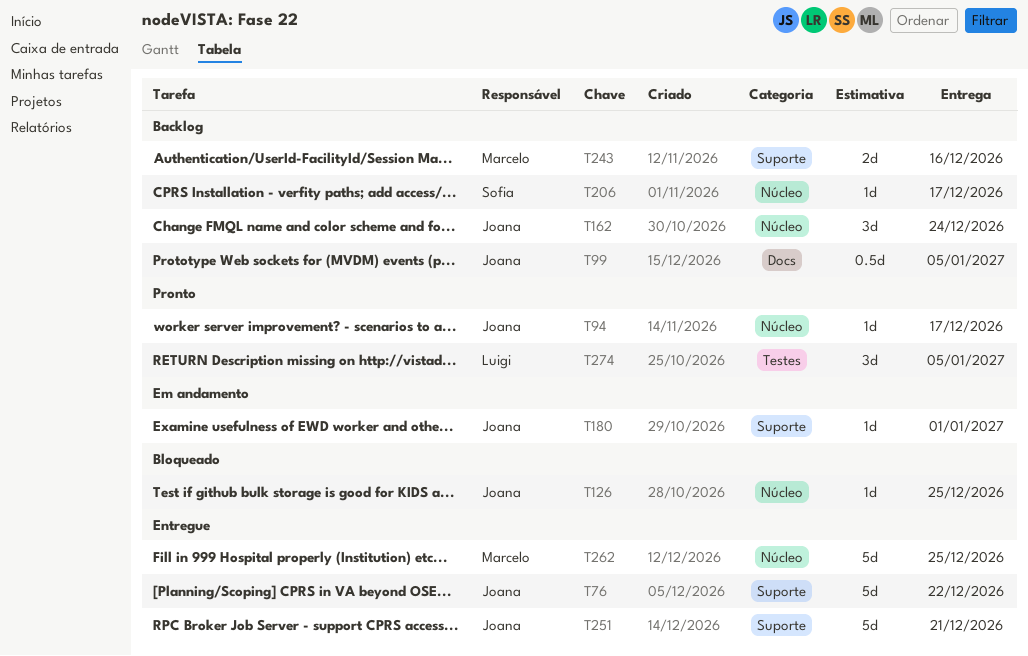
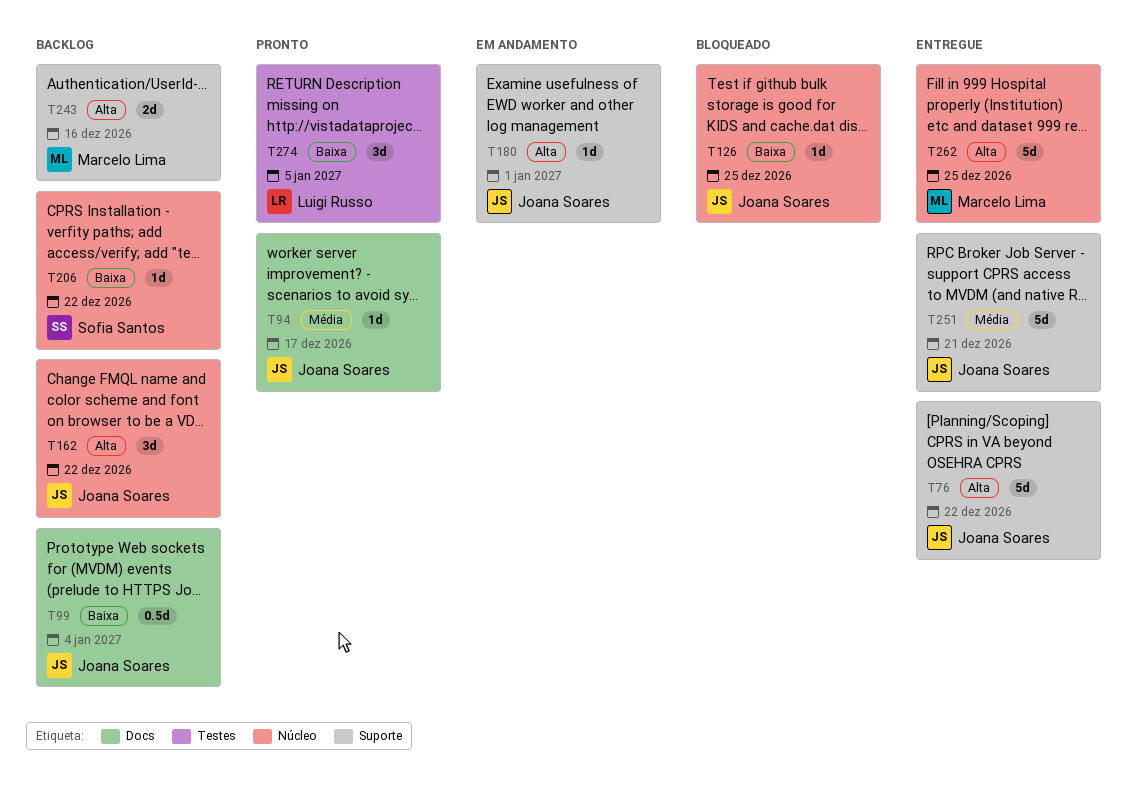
T94, label: Núcleo -> Docs
T99, due: Jan 5 -> Jan 4
T162, due: Dec 24 -> Dec 22
T206, due: Dec 17 -> Dec 22

